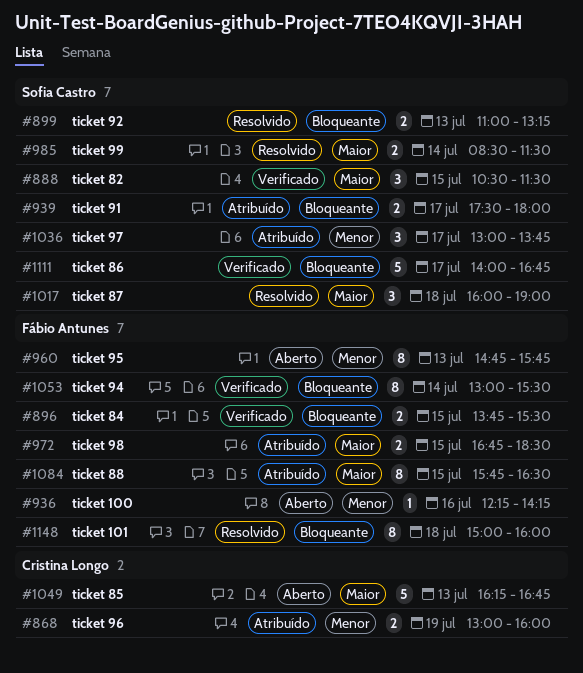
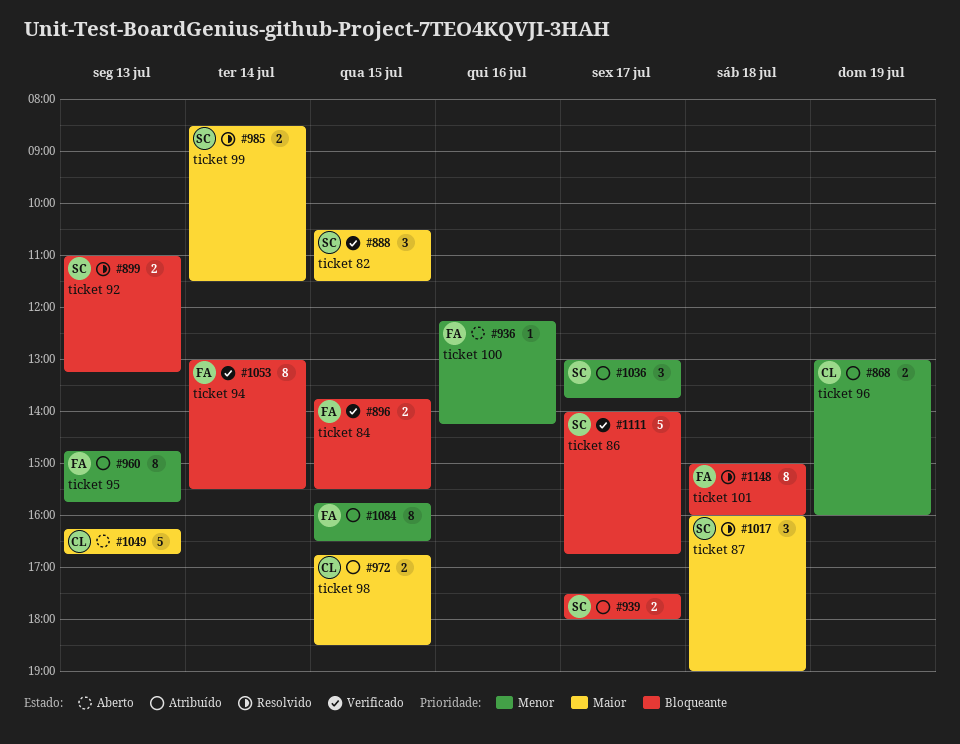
#960, status: Aberto -> Atribuído
#972, owner: Fábio Antunes -> Cristina Longo
#1084, priority: Maior -> Menor

